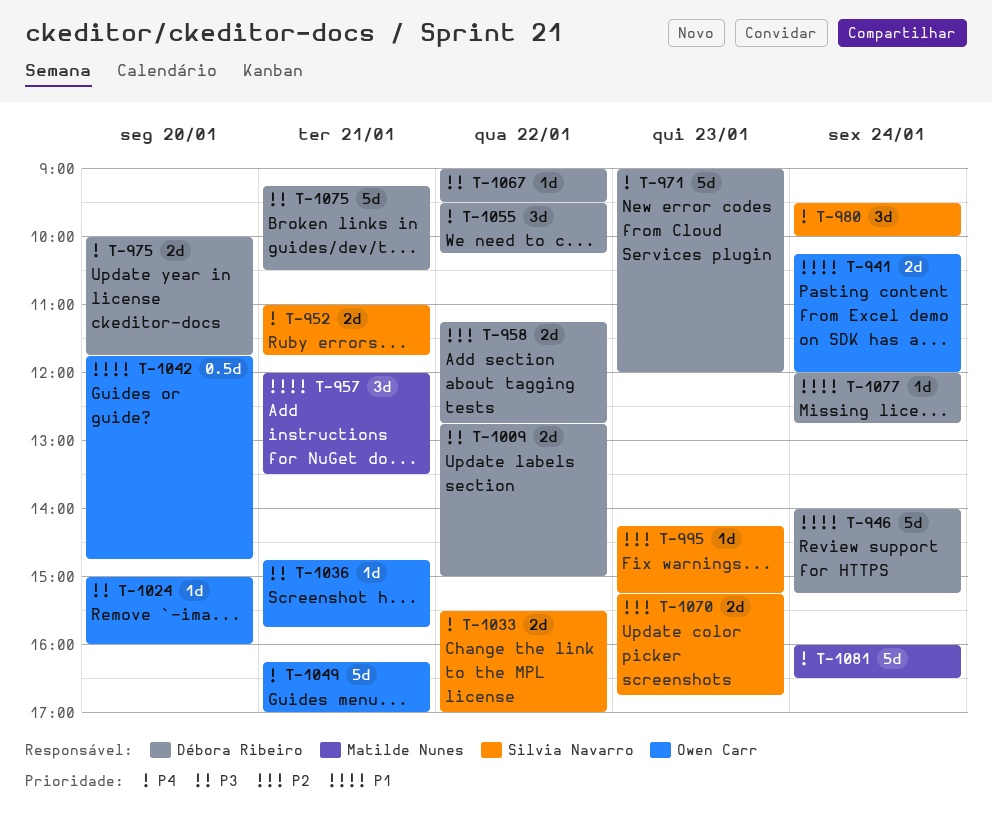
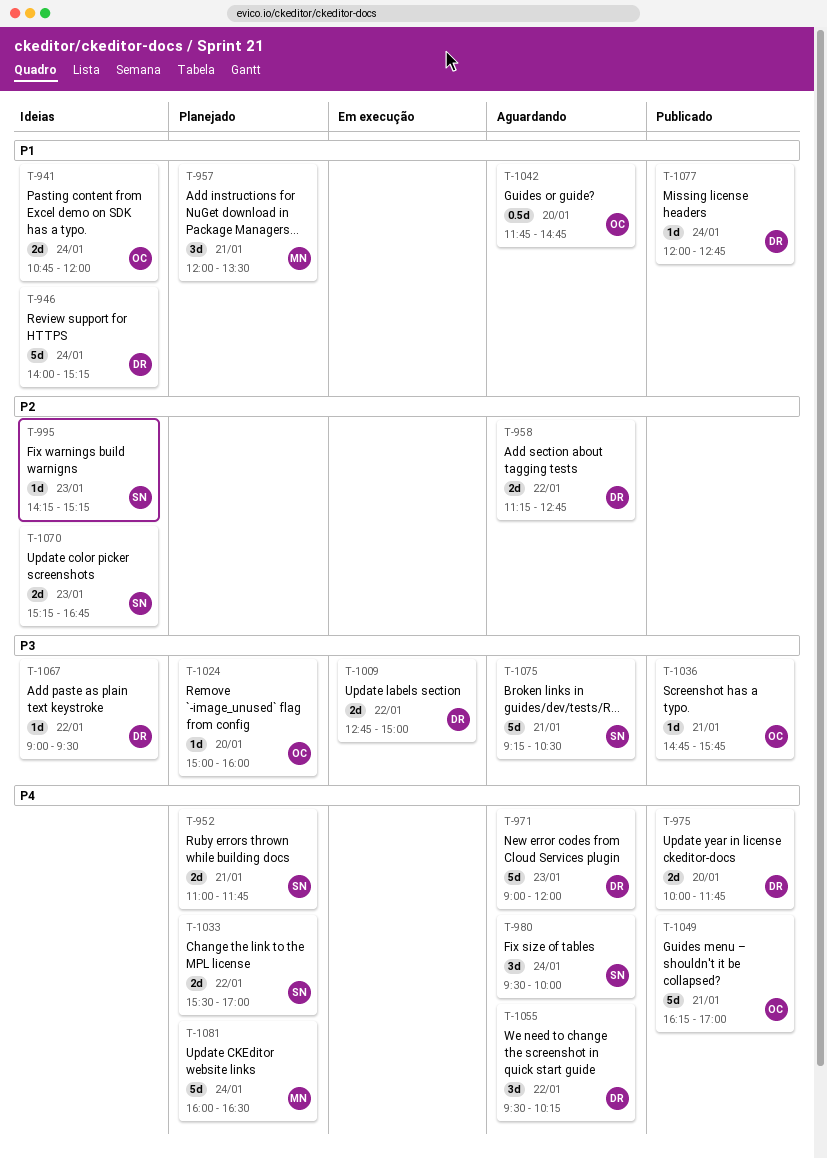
T-941, begins: 10:15 -> 10:45
T-1075, owner: Débora Ribeiro -> Silvia Navarro

